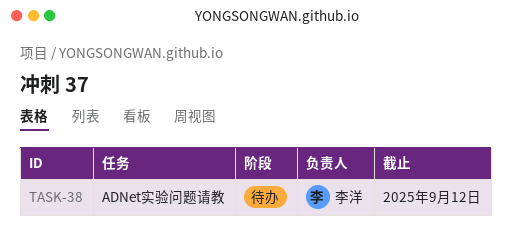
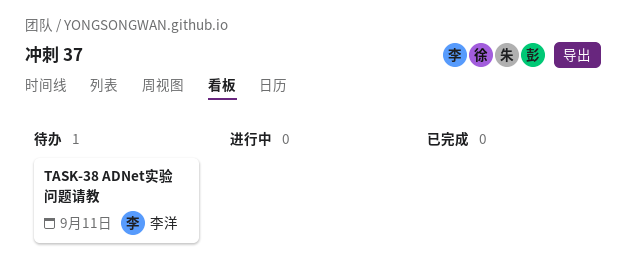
TASK-38, due: Sep 12 -> Sep 11

